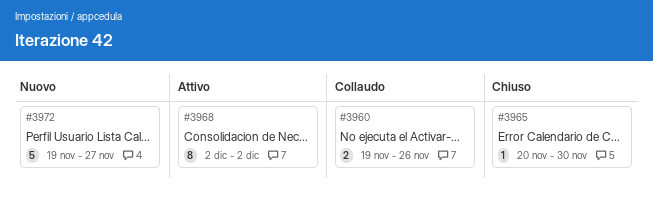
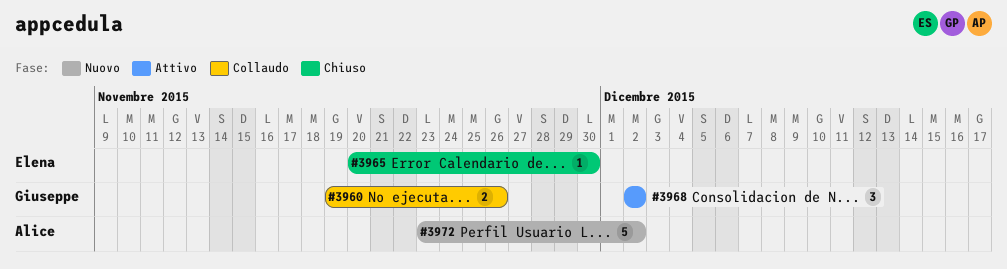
#3968, estimate: 8 -> 3
#3972, start: Nov 19 -> Nov 23
#3972, due: Nov 27 -> Dec 2

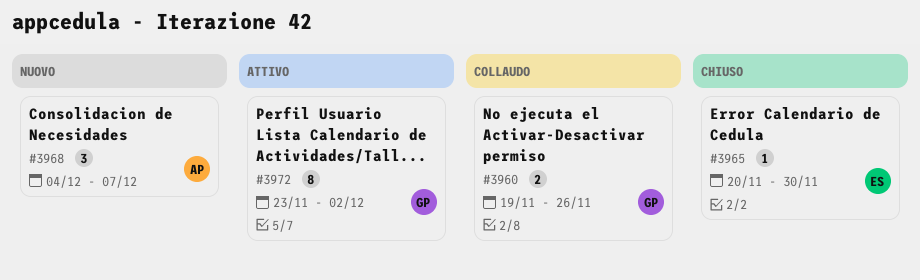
#3968, status: Attivo -> Nuovo
#3968, owner: Giuseppe -> Alice
#3968, start: Dec 2 -> Dec 4
#3968, due: Dec 2 -> Dec 7
#3972, status: Nuovo -> Attivo
#3972, owner: Alice -> Giuseppe
#3972, estimate: 5 -> 8

